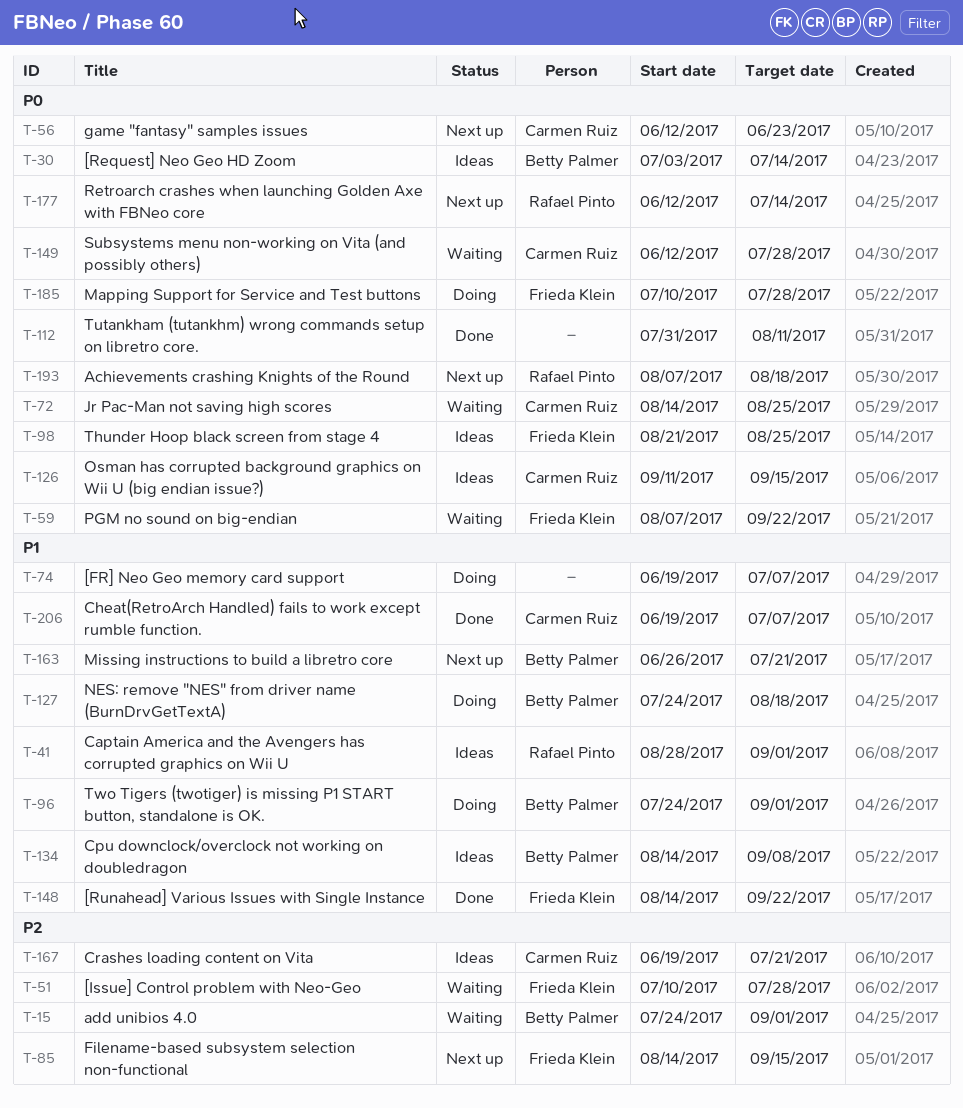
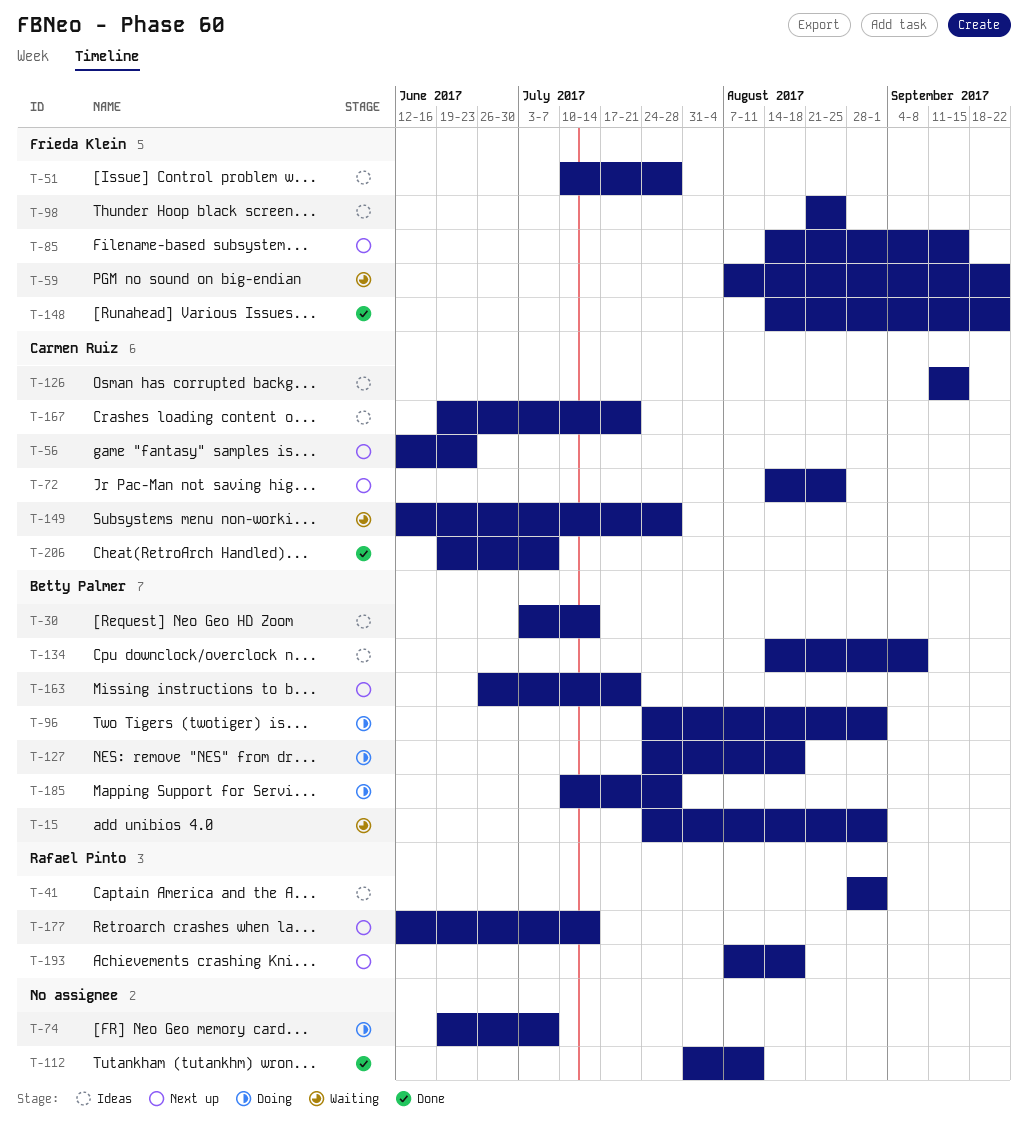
T-51, status: Waiting -> Ideas
T-72, status: Waiting -> Next up
T-185, owner: Frieda Klein -> Betty Palmer

